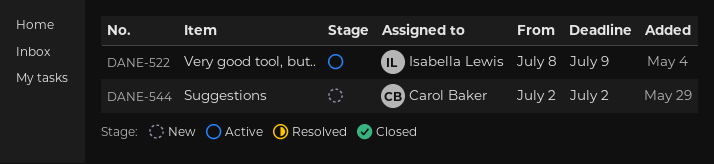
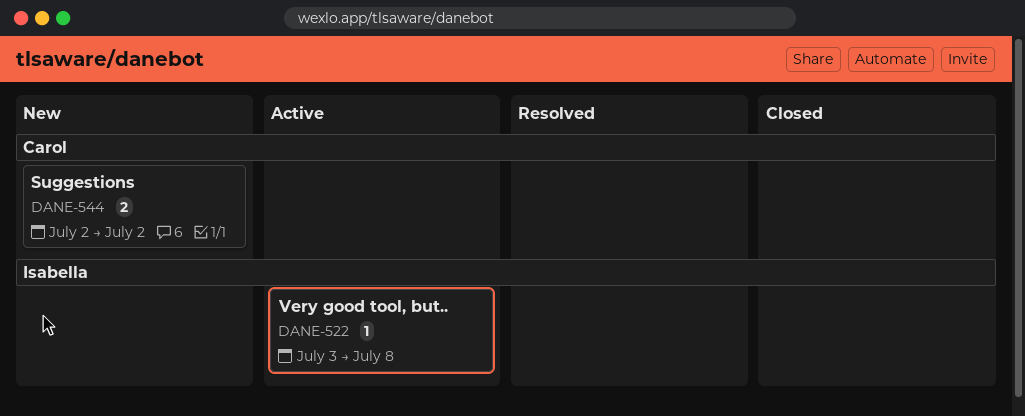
DANE-522, start: Jul 8 -> Jul 3
DANE-522, due: Jul 9 -> Jul 8

